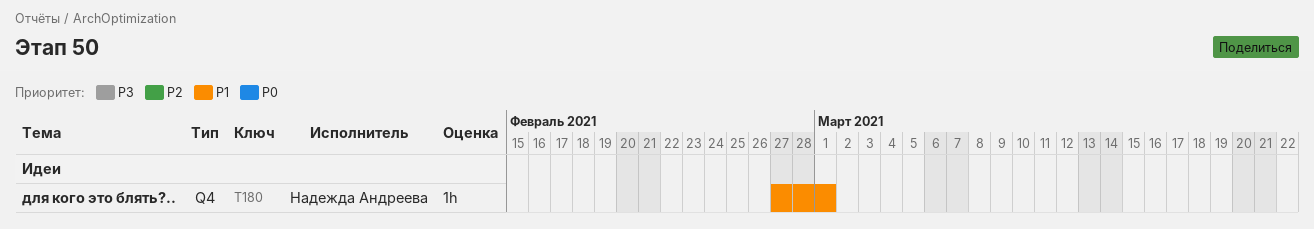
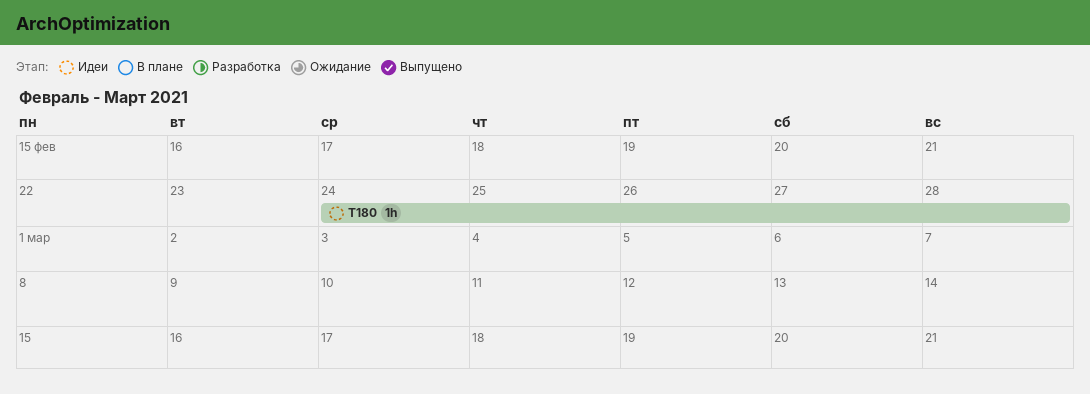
T180, start: Feb 27 -> Feb 24
T180, due: Mar 1 -> Feb 28

